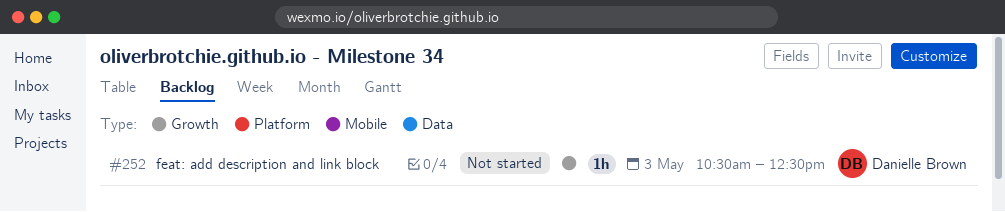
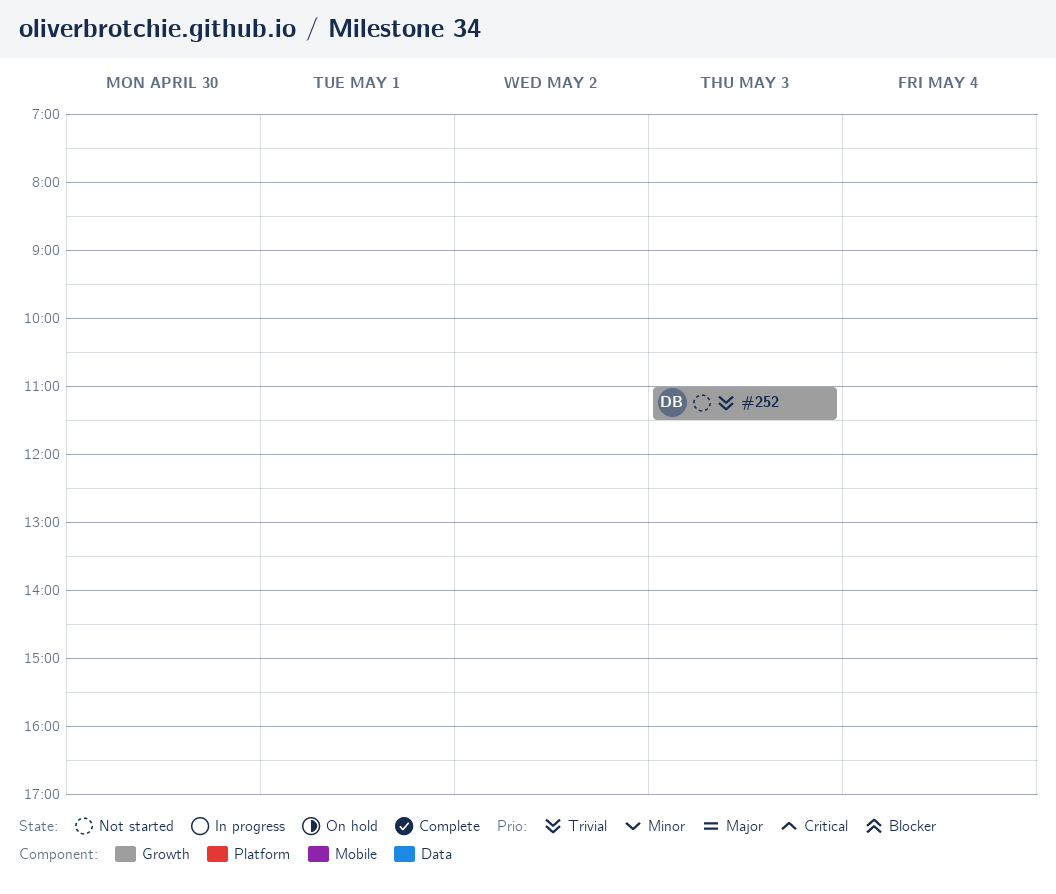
#252, begins: 10:30 -> 11:00
#252, ends: 12:30 -> 11:30

